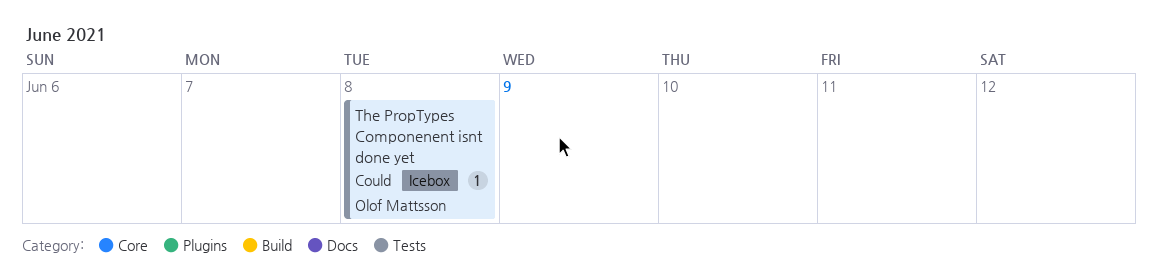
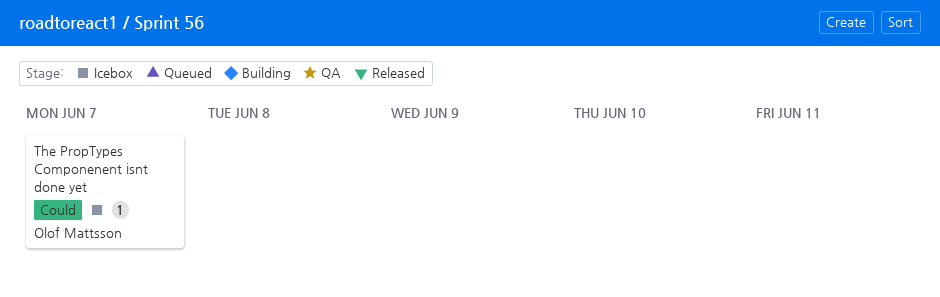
The PropTypes Componenent isnt done yet, due: Jun 8 -> Jun 7

